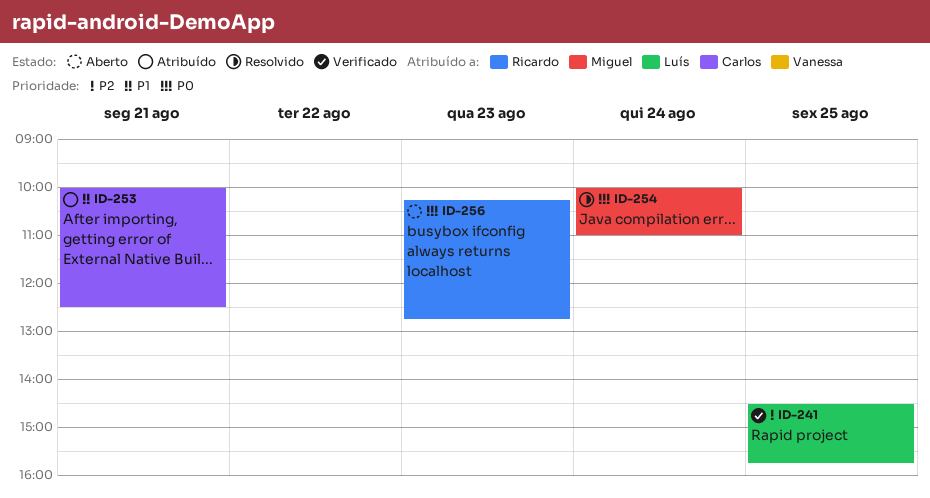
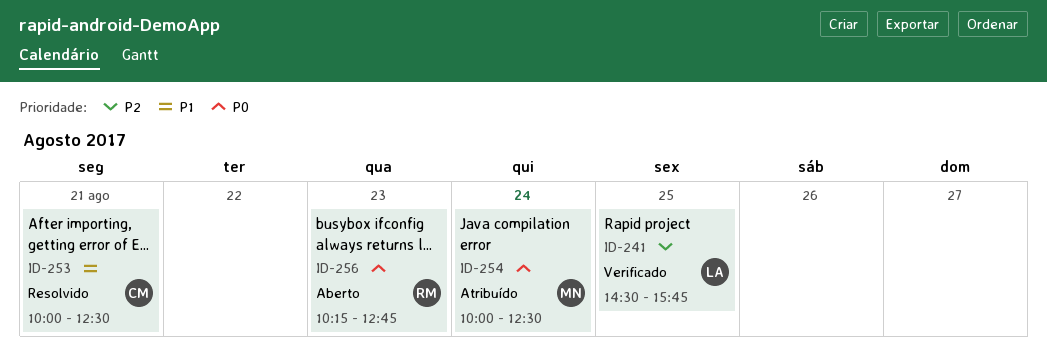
ID-253, status: Atribuído -> Resolvido
ID-254, status: Resolvido -> Atribuído
ID-254, ends: 11:00 -> 12:30

